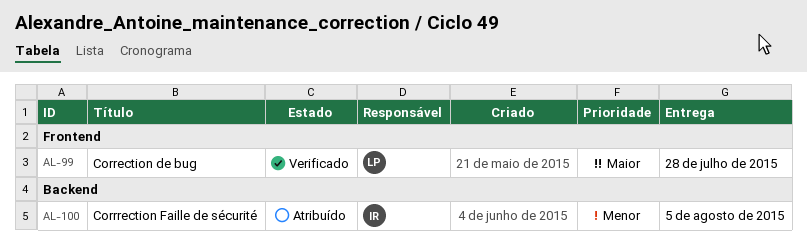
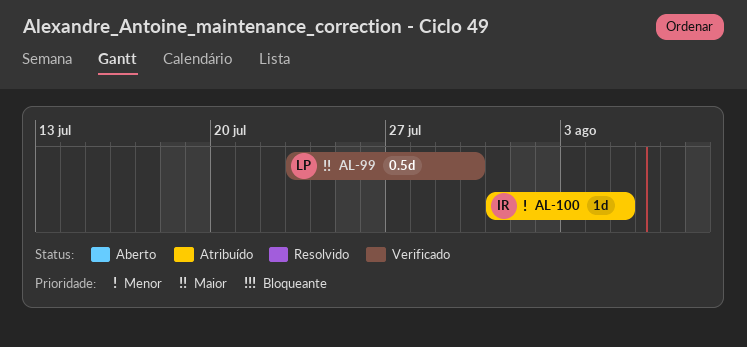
AL-99, due: Jul 28 -> Jul 30

